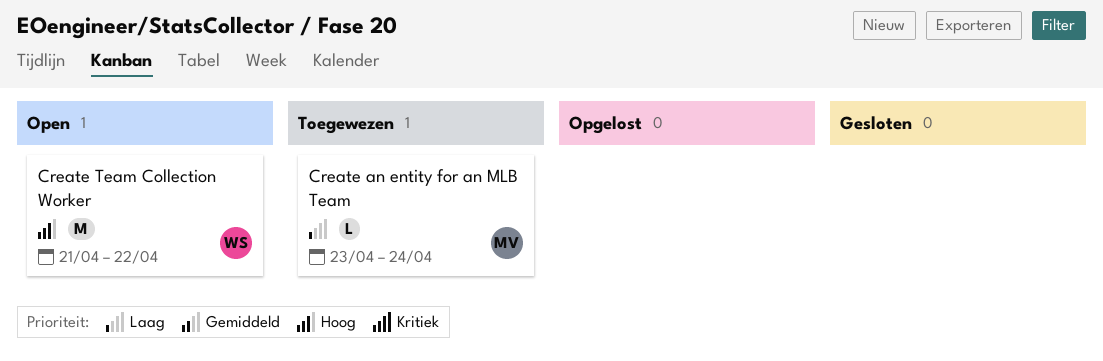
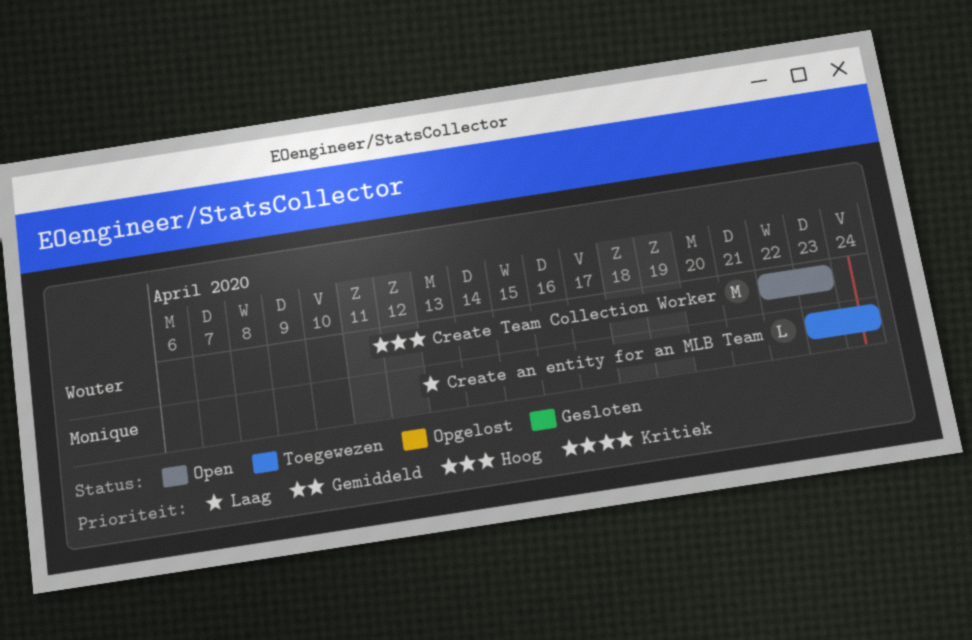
Create Team Collection Worker, start: Apr 21 -> Apr 22
Create Team Collection Worker, due: Apr 22 -> Apr 23

